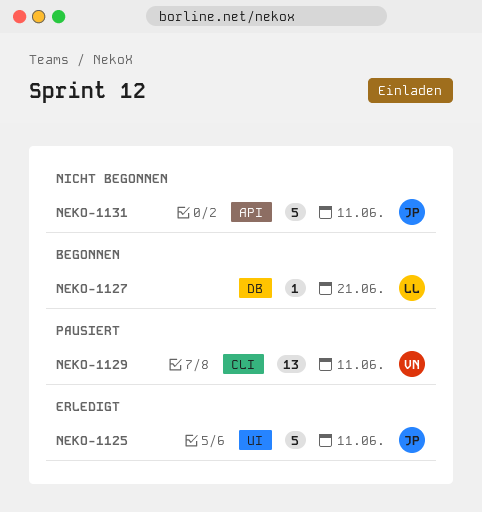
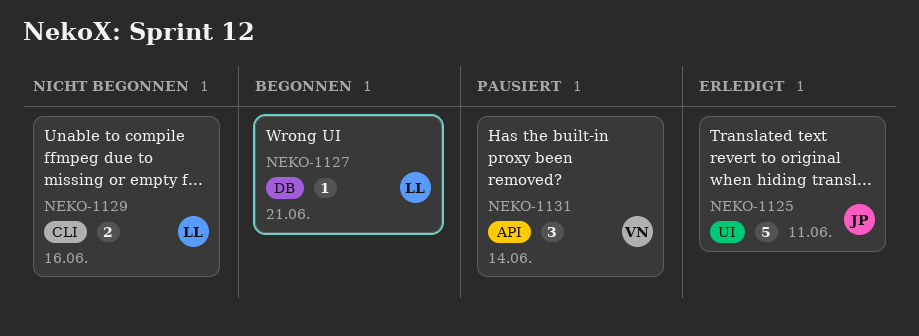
NEKO-1129, status: Pausiert -> Nicht begonnen
NEKO-1129, owner: VN -> LL
NEKO-1129, estimate: 13 -> 2
NEKO-1129, due: Jun 11 -> Jun 16
NEKO-1131, status: Nicht begonnen -> Pausiert
NEKO-1131, owner: JP -> VN
NEKO-1131, estimate: 5 -> 3
NEKO-1131, due: Jun 11 -> Jun 14

